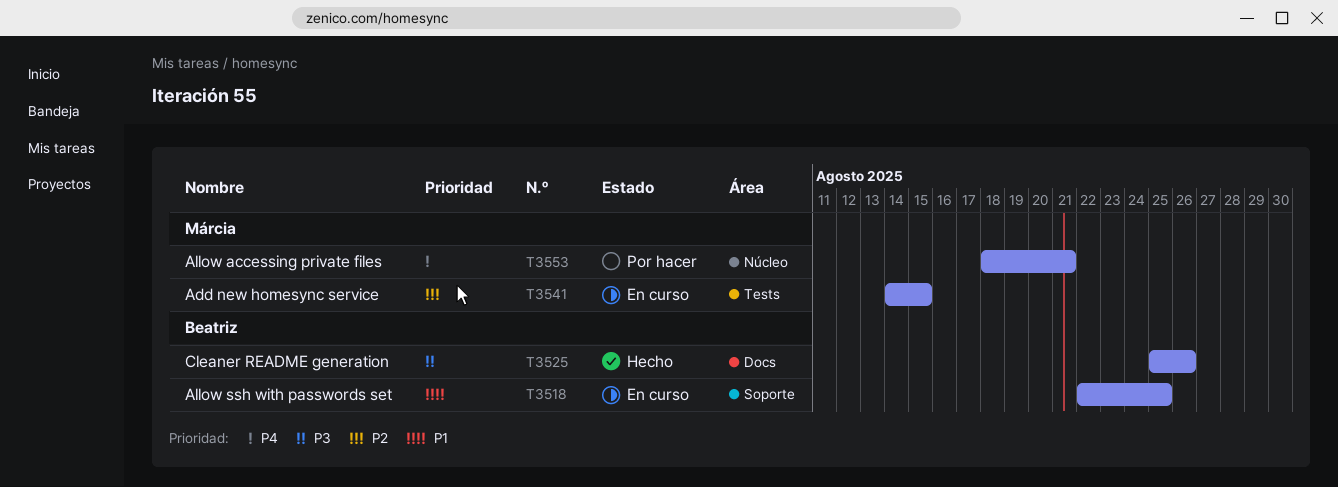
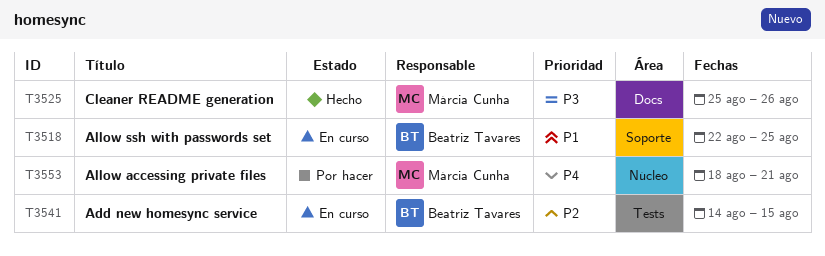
T3525, owner: Beatriz Tavares -> Márcia Cunha
T3541, owner: Márcia Cunha -> Beatriz Tavares

